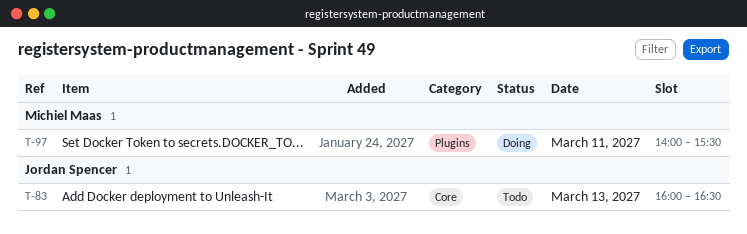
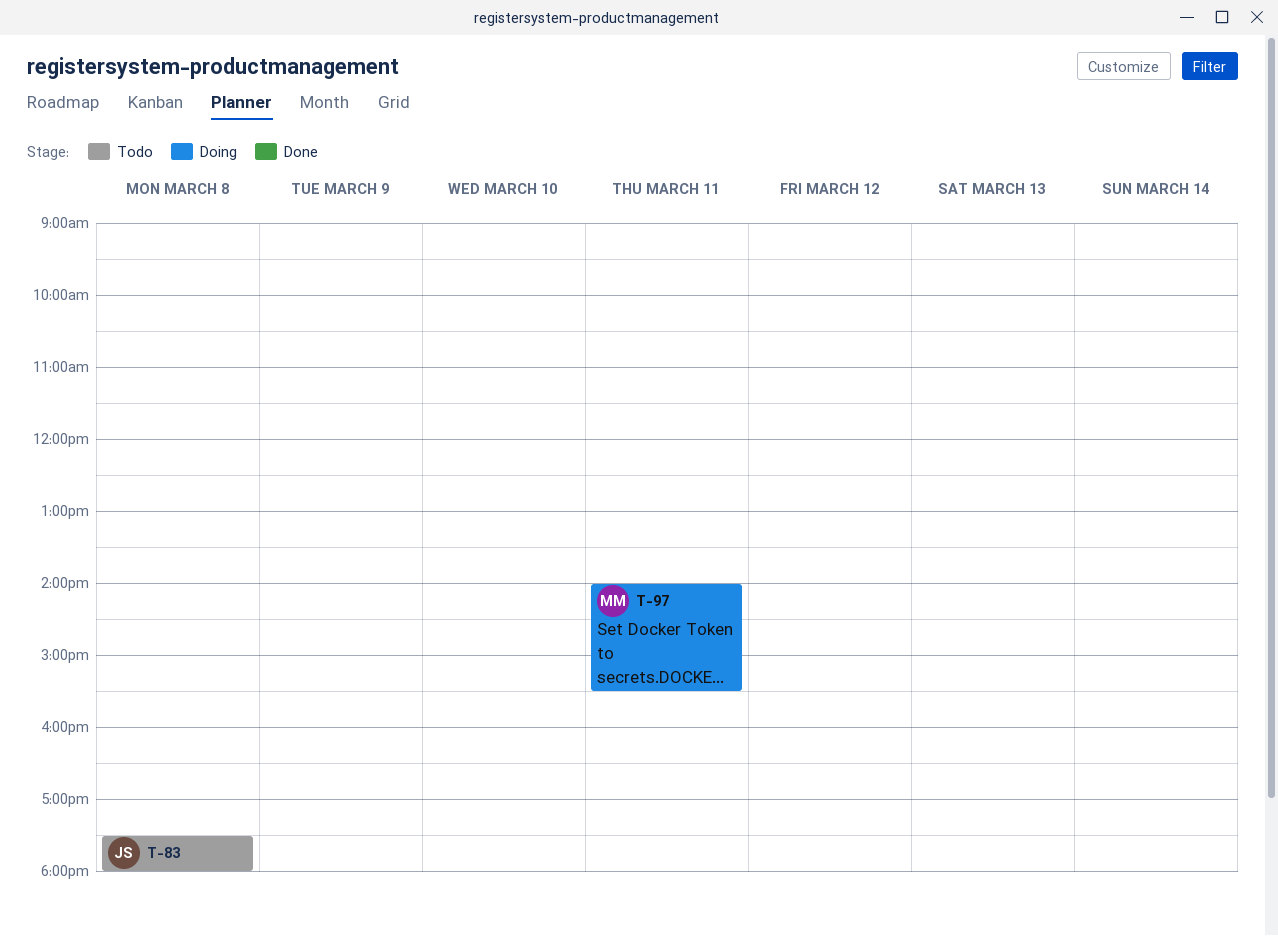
T-83, day: Mar 13 -> Mar 8
T-83, begins: 16:00 -> 17:30
T-83, ends: 16:30 -> 18:00

